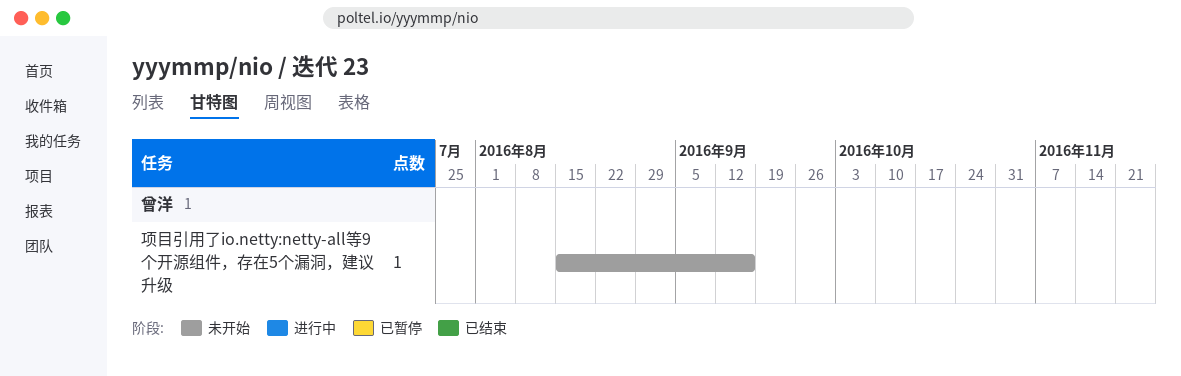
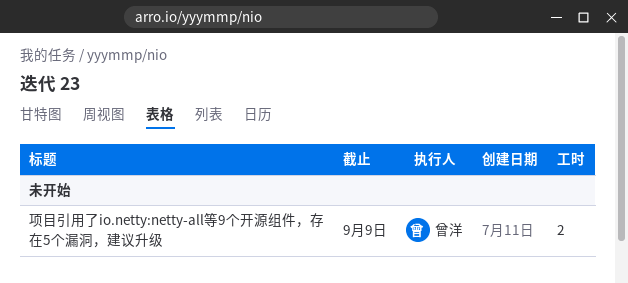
项目引用了io.netty:netty-all等9个开源组件，存在5个漏洞，建议升级, estimate: 1 -> 2
项目引用了io.netty:netty-all等9个开源组件，存在5个漏洞，建议升级, due: Sep 16 -> Sep 9

